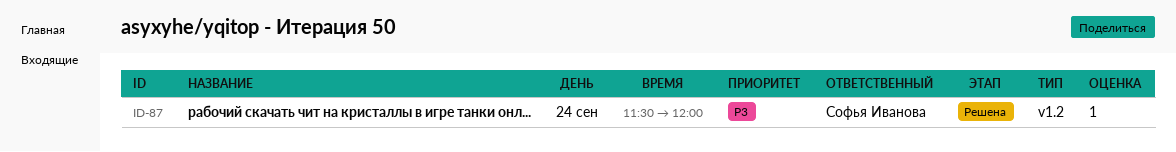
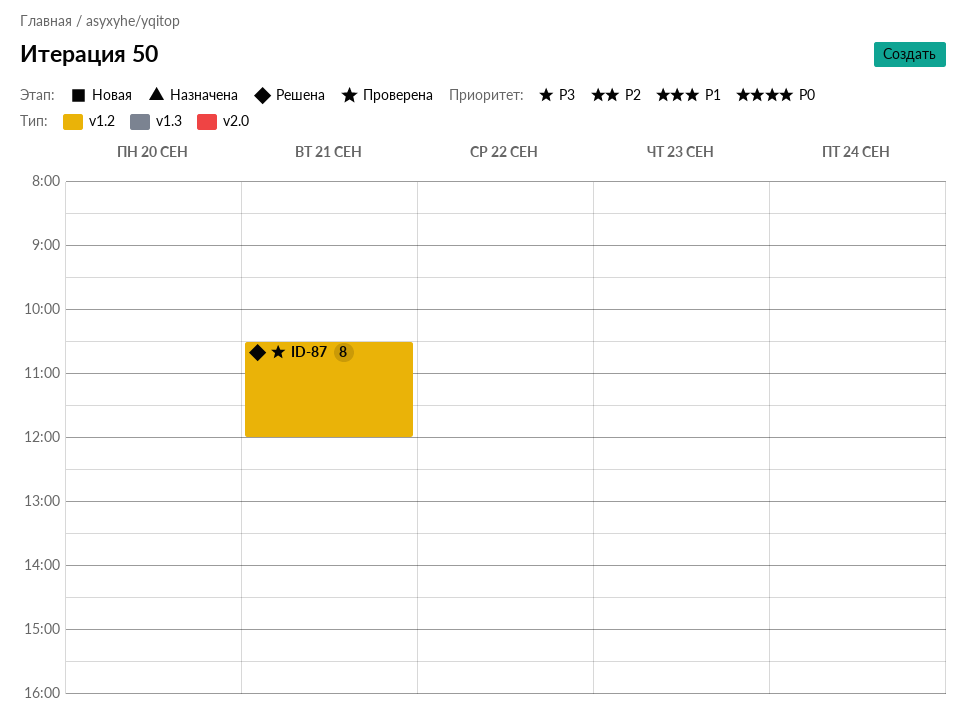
ID-87, estimate: 1 -> 8
ID-87, day: Sep 24 -> Sep 21
ID-87, begins: 11:30 -> 10:30

